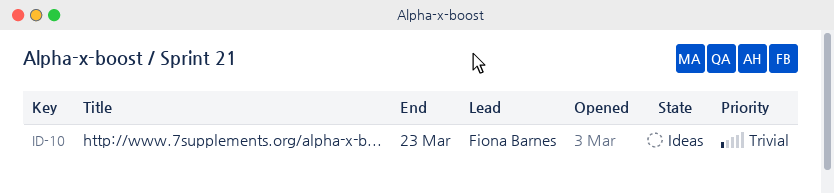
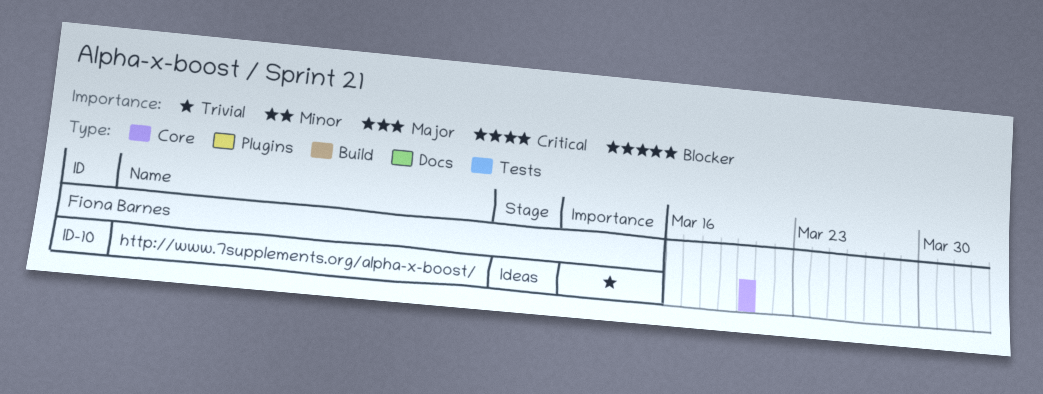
ID-10, due: Mar 23 -> Mar 20

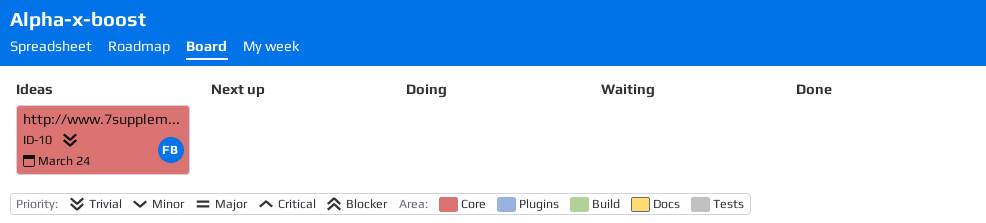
ID-10, due: Mar 20 -> Mar 24

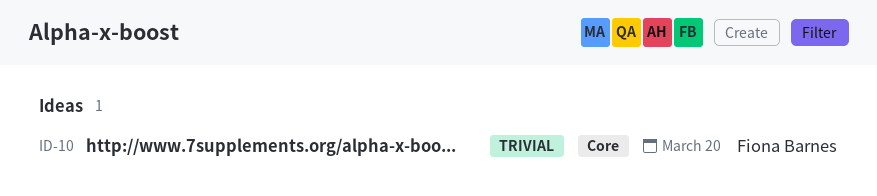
ID-10, due: Mar 24 -> Mar 20

